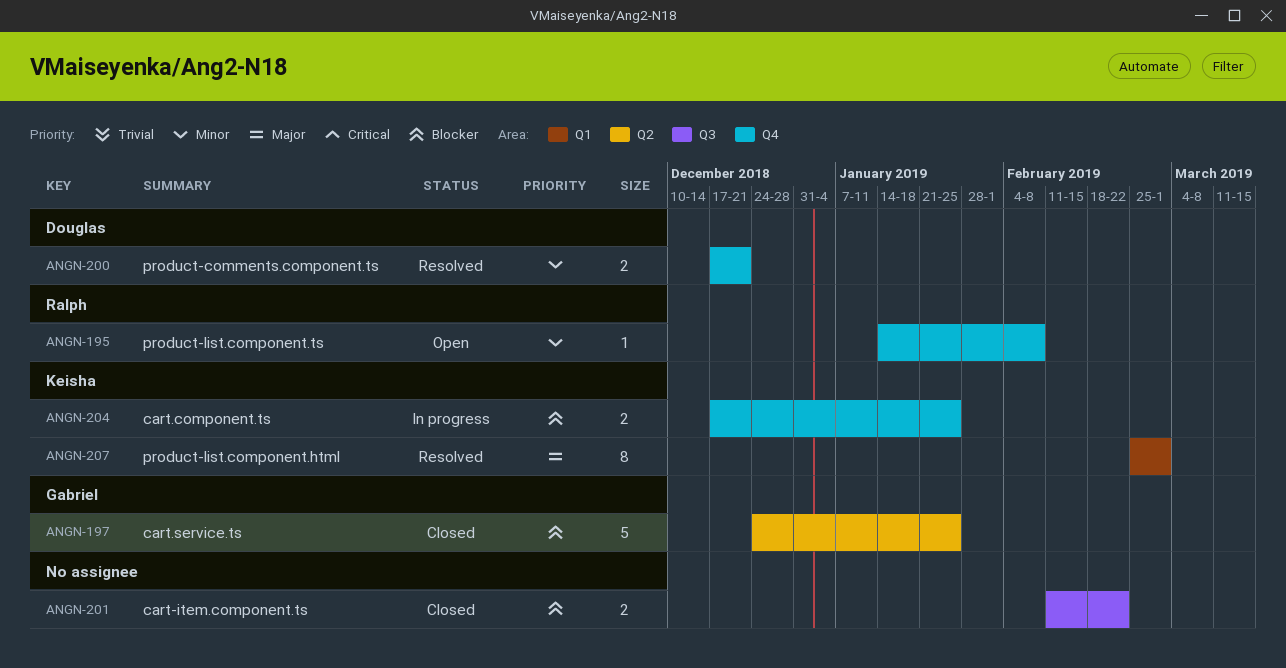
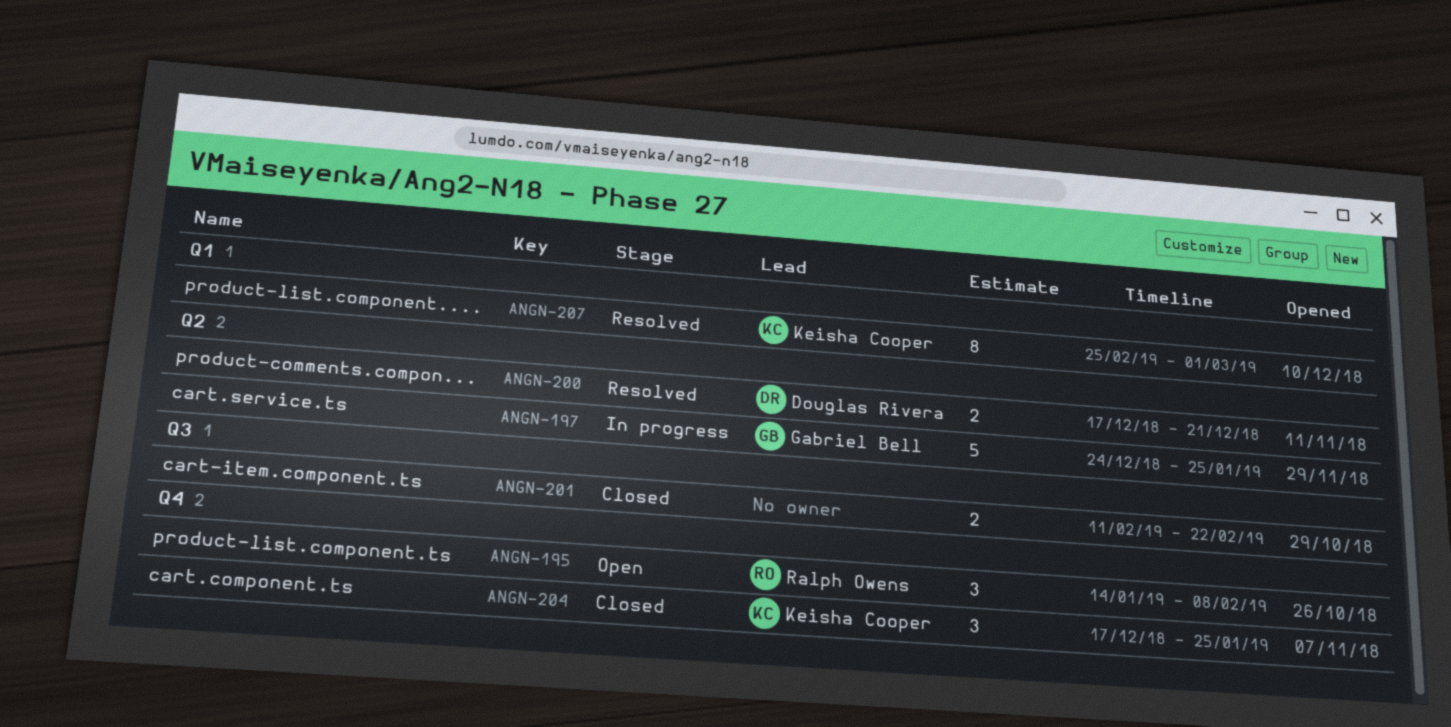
ANGN-195, estimate: 1 -> 3
ANGN-197, status: Closed -> In progress
ANGN-200, label: Q4 -> Q2
ANGN-204, status: In progress -> Closed
ANGN-204, estimate: 2 -> 3

